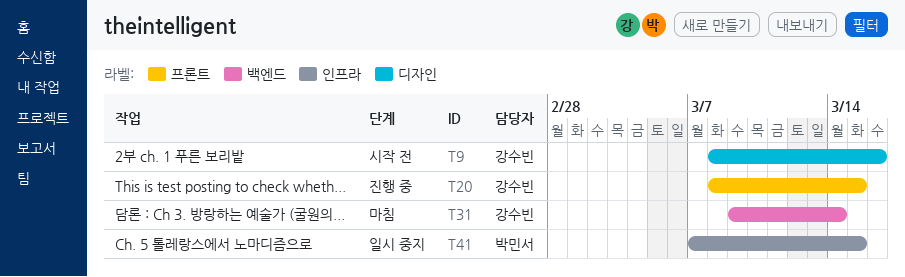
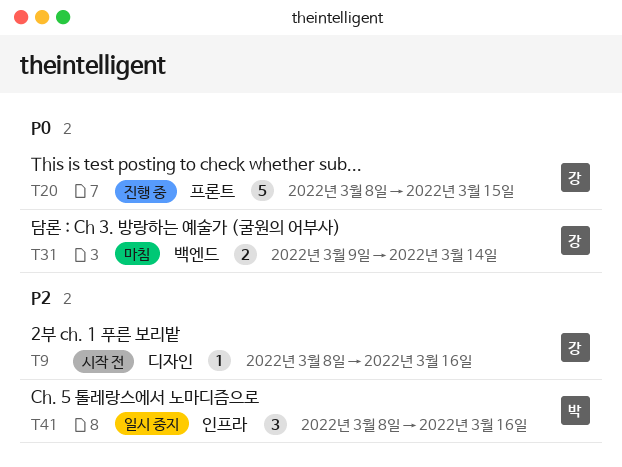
T41, start: Mar 7 -> Mar 8
T41, due: Mar 15 -> Mar 16

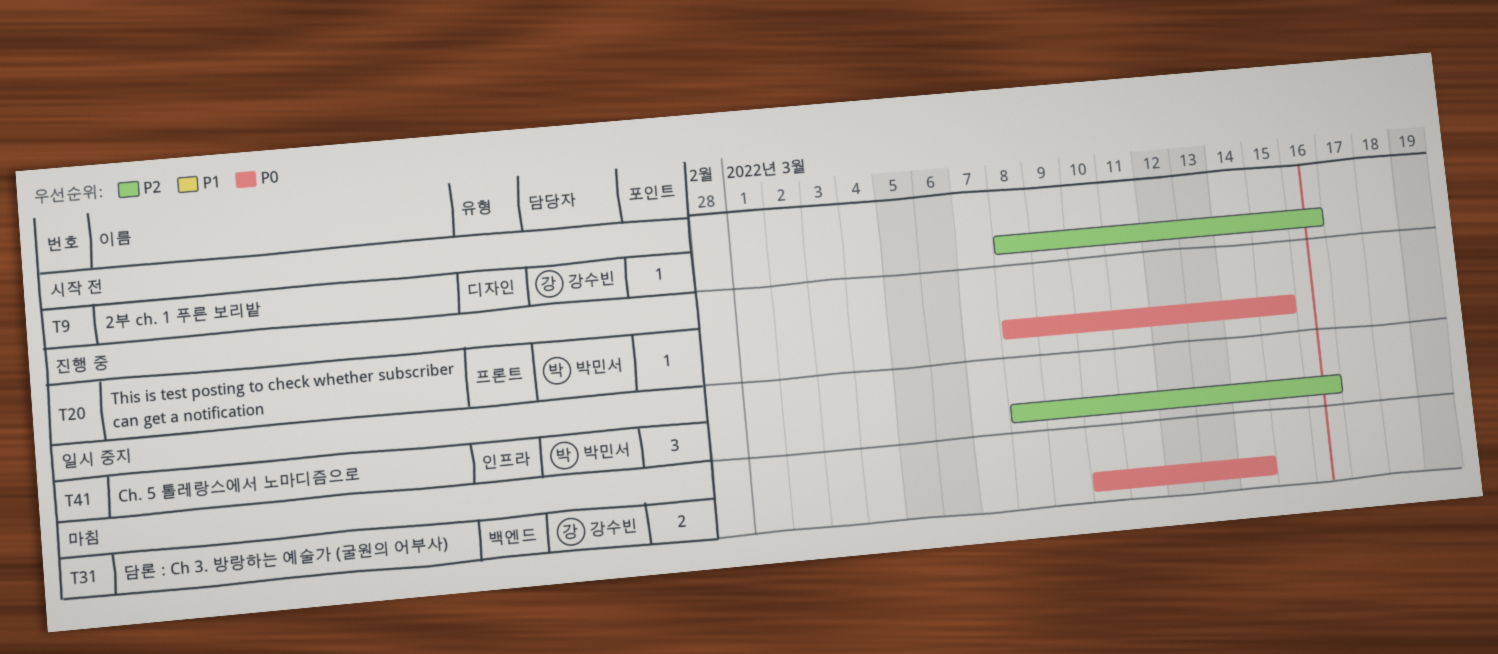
T20, owner: 강수빈 -> 박민서
T20, estimate: 5 -> 1
T31, start: Mar 9 -> Mar 10

